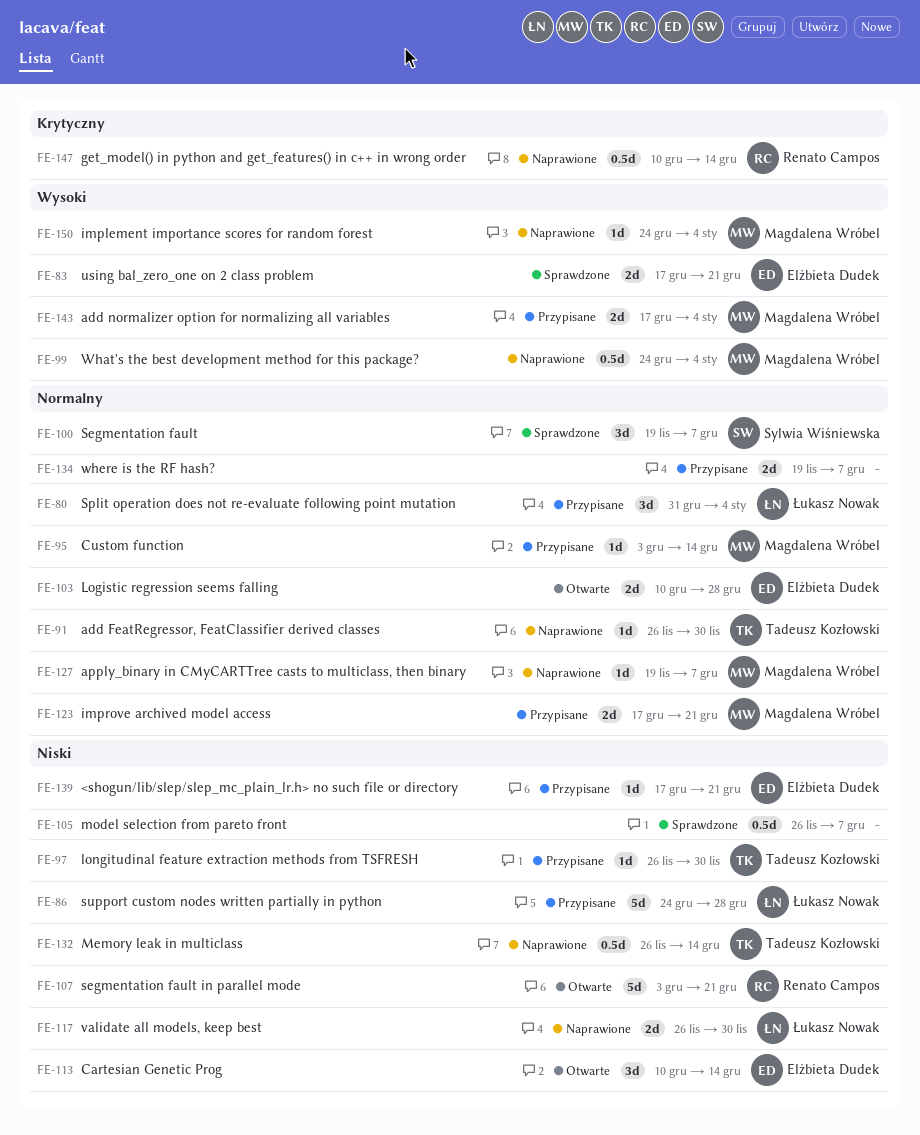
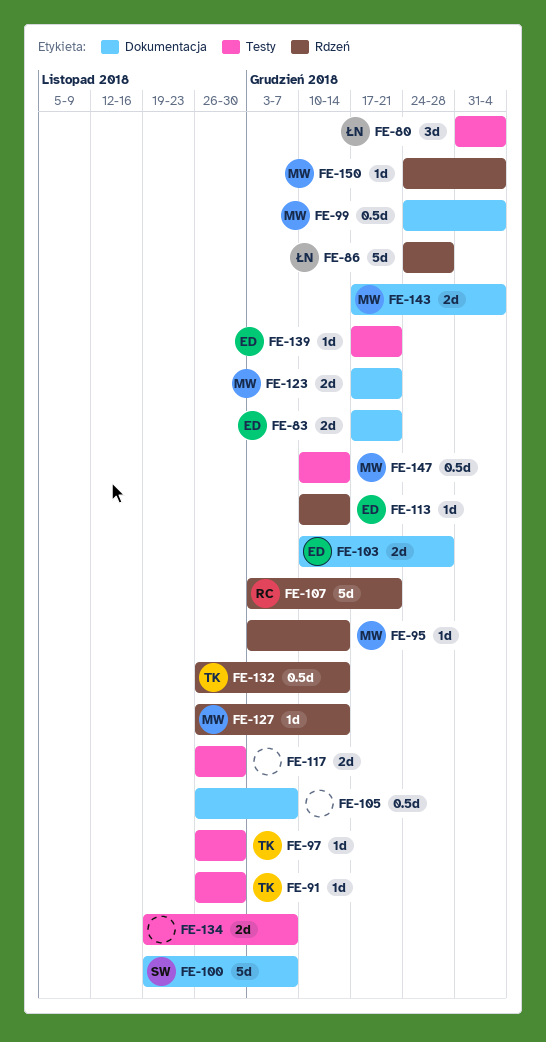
FE-100, estimate: 3d -> 5d
FE-113, estimate: 3d -> 1d
FE-117, owner: Łukasz Nowak -> none
FE-127, start: Nov 19 -> Nov 26
FE-127, due: Dec 7 -> Dec 14
FE-147, owner: Renato Campos -> Magdalena Wróbel

